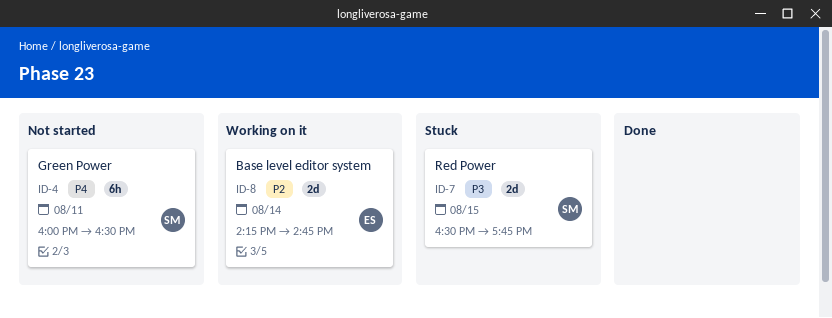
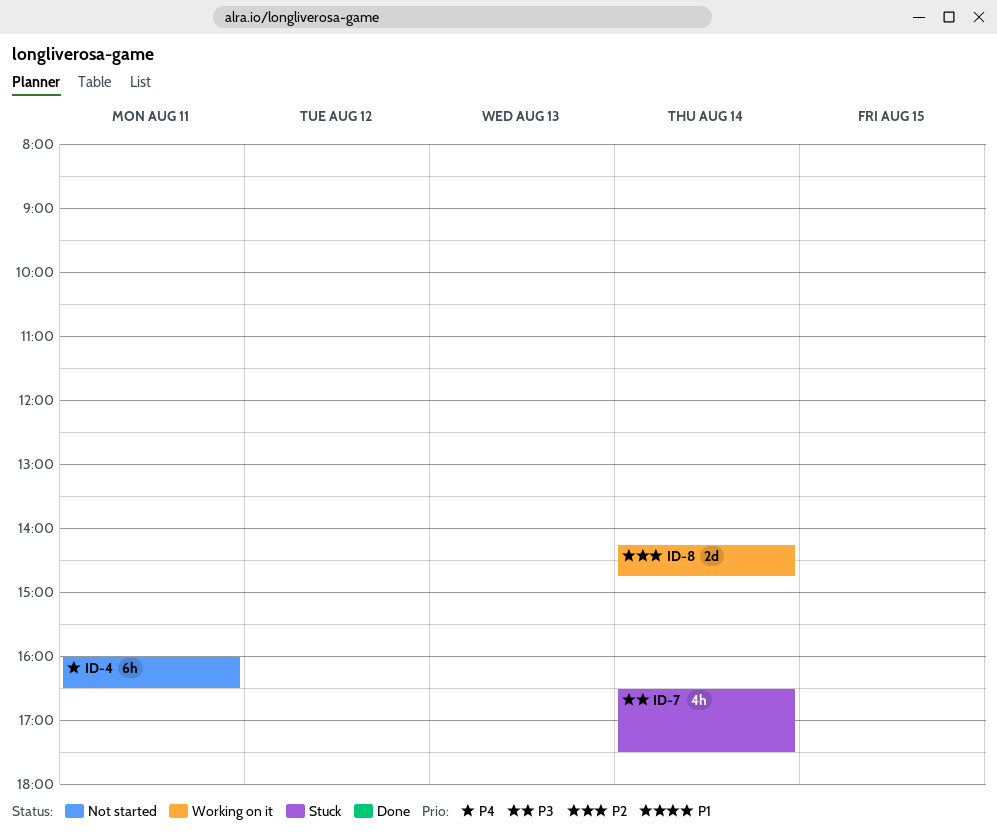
ID-7, estimate: 2d -> 4h
ID-7, day: Aug 15 -> Aug 14
ID-7, ends: 17:45 -> 17:30

